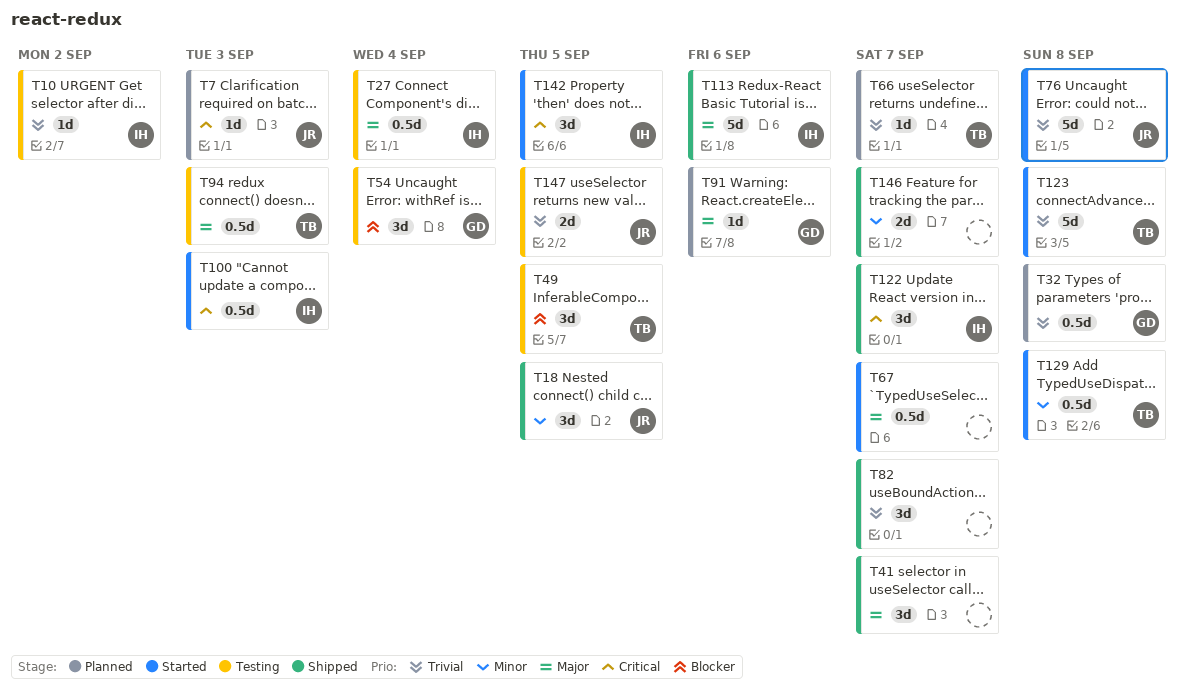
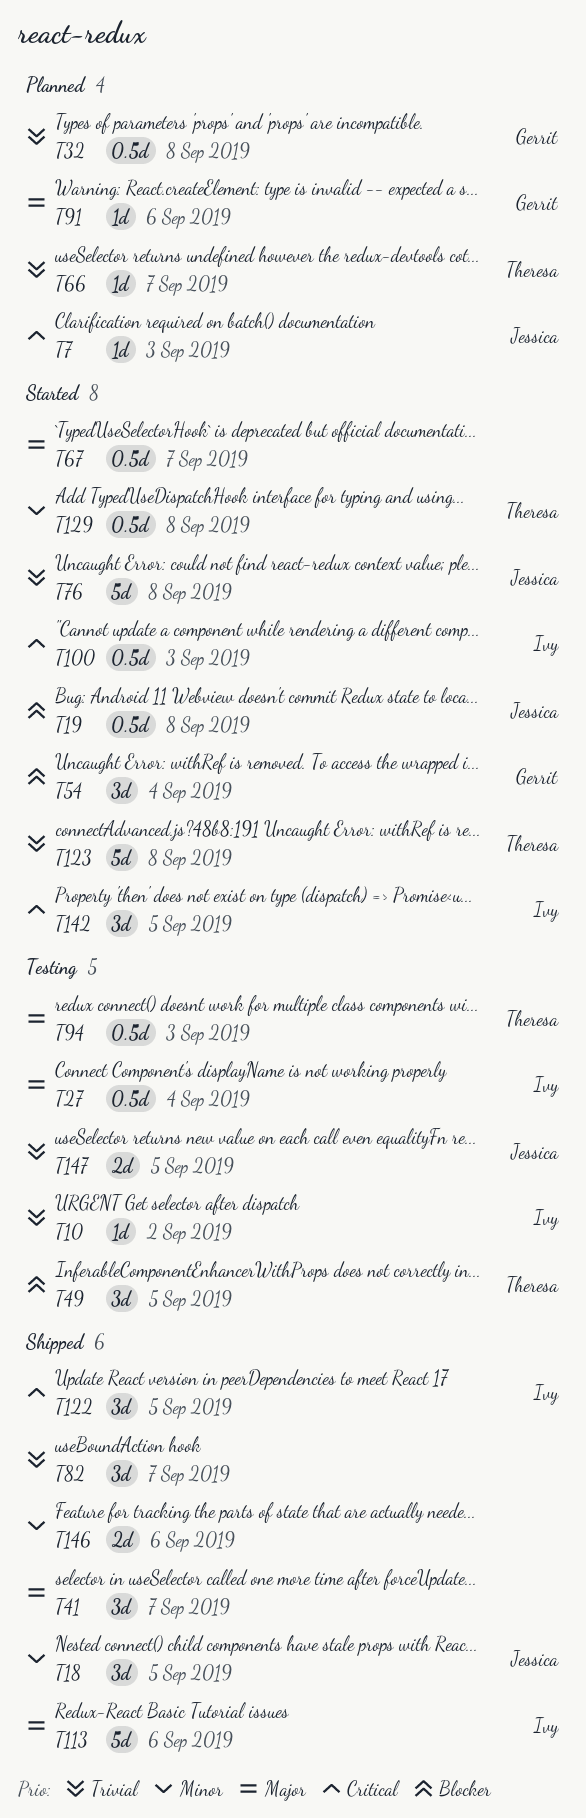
T19: none -> present
T54, status: Testing -> Started
T122, due: Sep 7 -> Sep 5
T146, due: Sep 7 -> Sep 6

